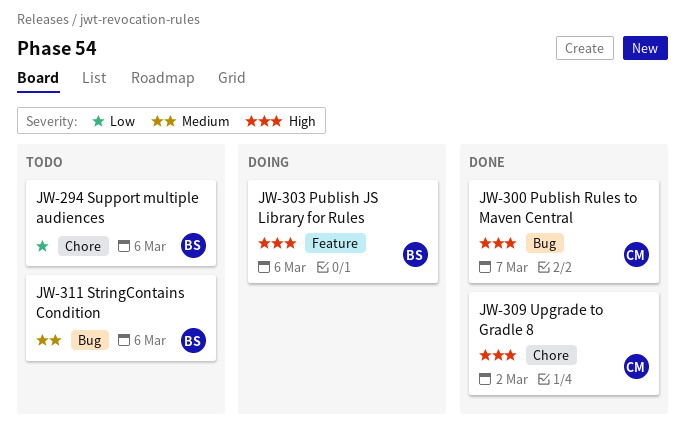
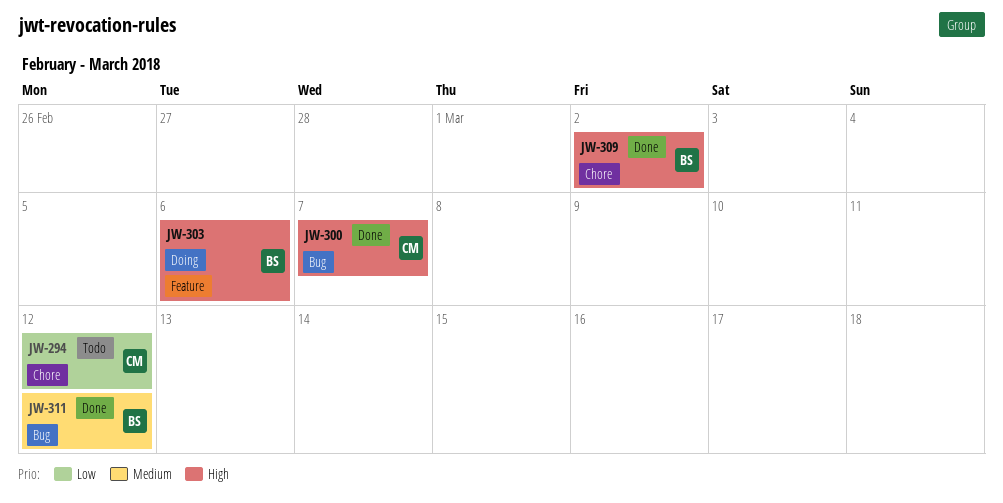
JW-294, owner: BS -> CM
JW-294, due: Mar 6 -> Mar 12
JW-309, owner: CM -> BS
JW-311, status: Todo -> Done
JW-311, due: Mar 6 -> Mar 12

